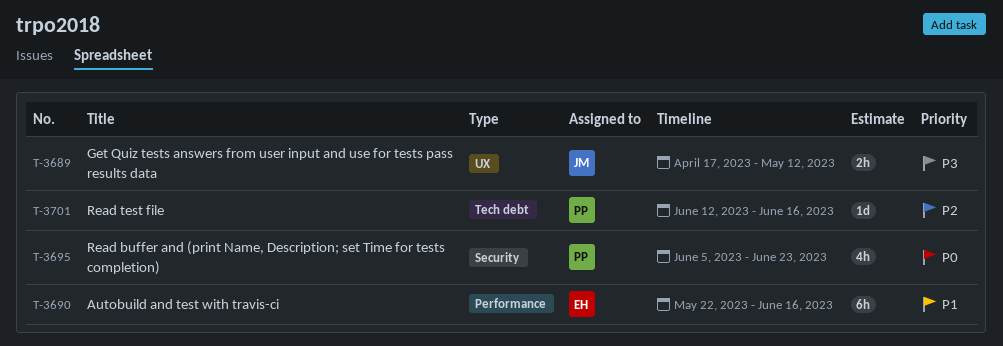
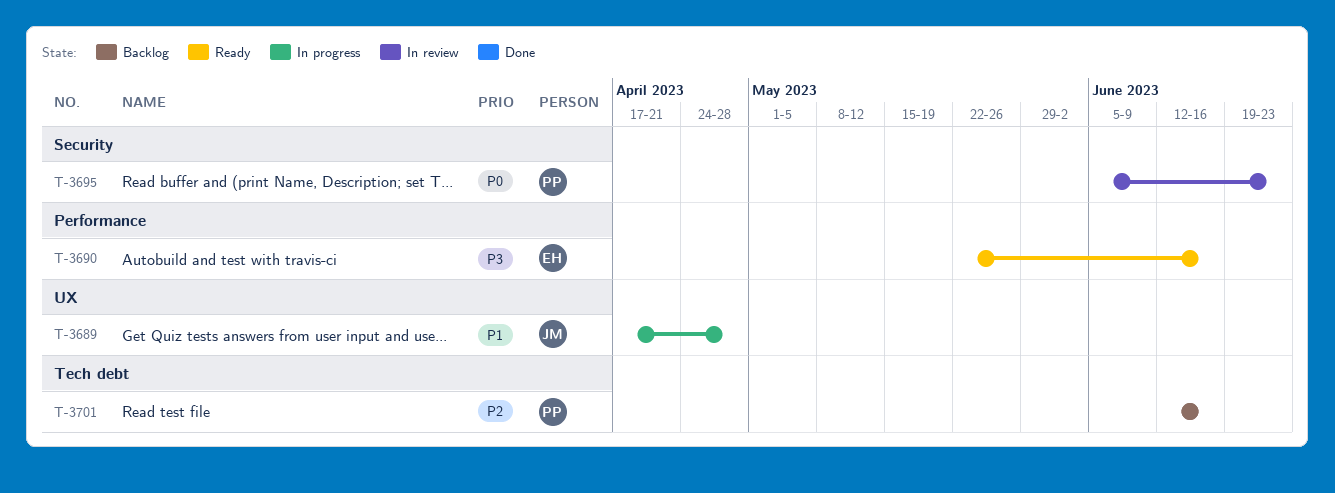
T-3689, priority: P3 -> P1
T-3689, due: May 12 -> Apr 28
T-3690, priority: P1 -> P3

